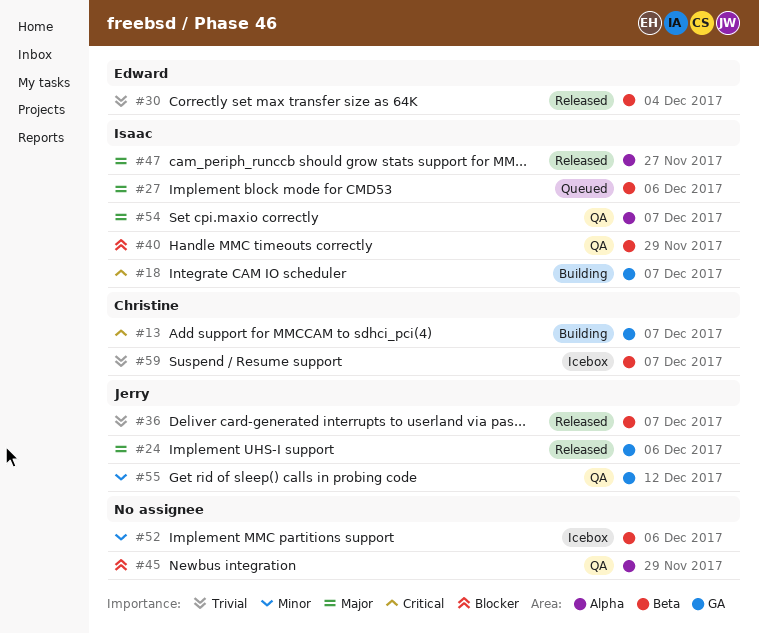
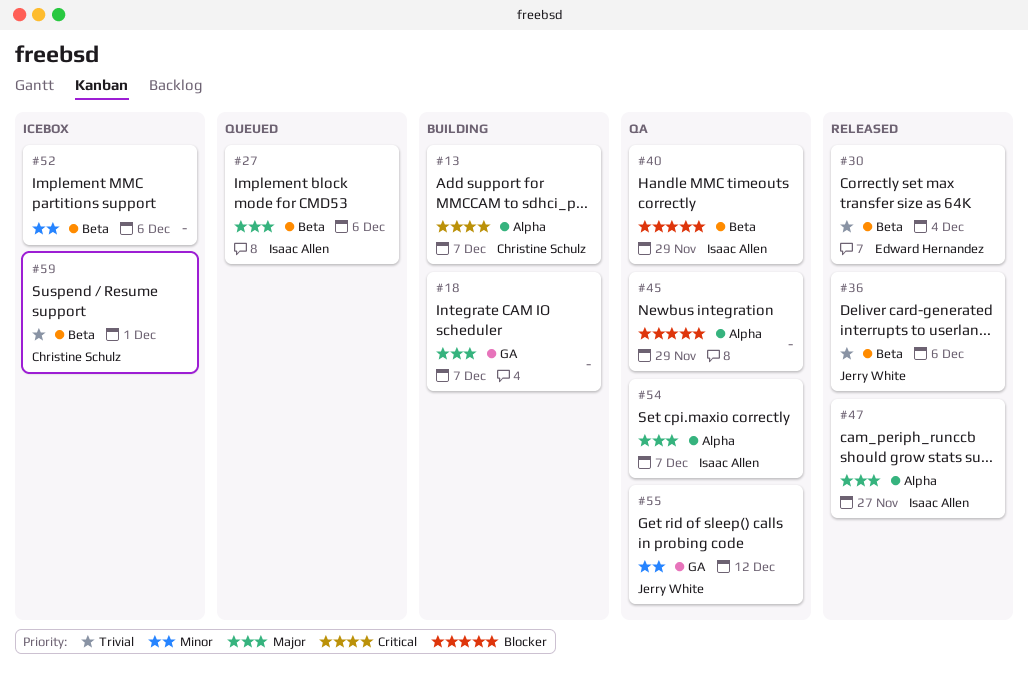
#13, label: GA -> Alpha
#18, owner: Isaac Allen -> none
#18, priority: Critical -> Major
#24: present -> none
#36, due: Dec 7 -> Dec 6
#59, due: Dec 7 -> Dec 1

